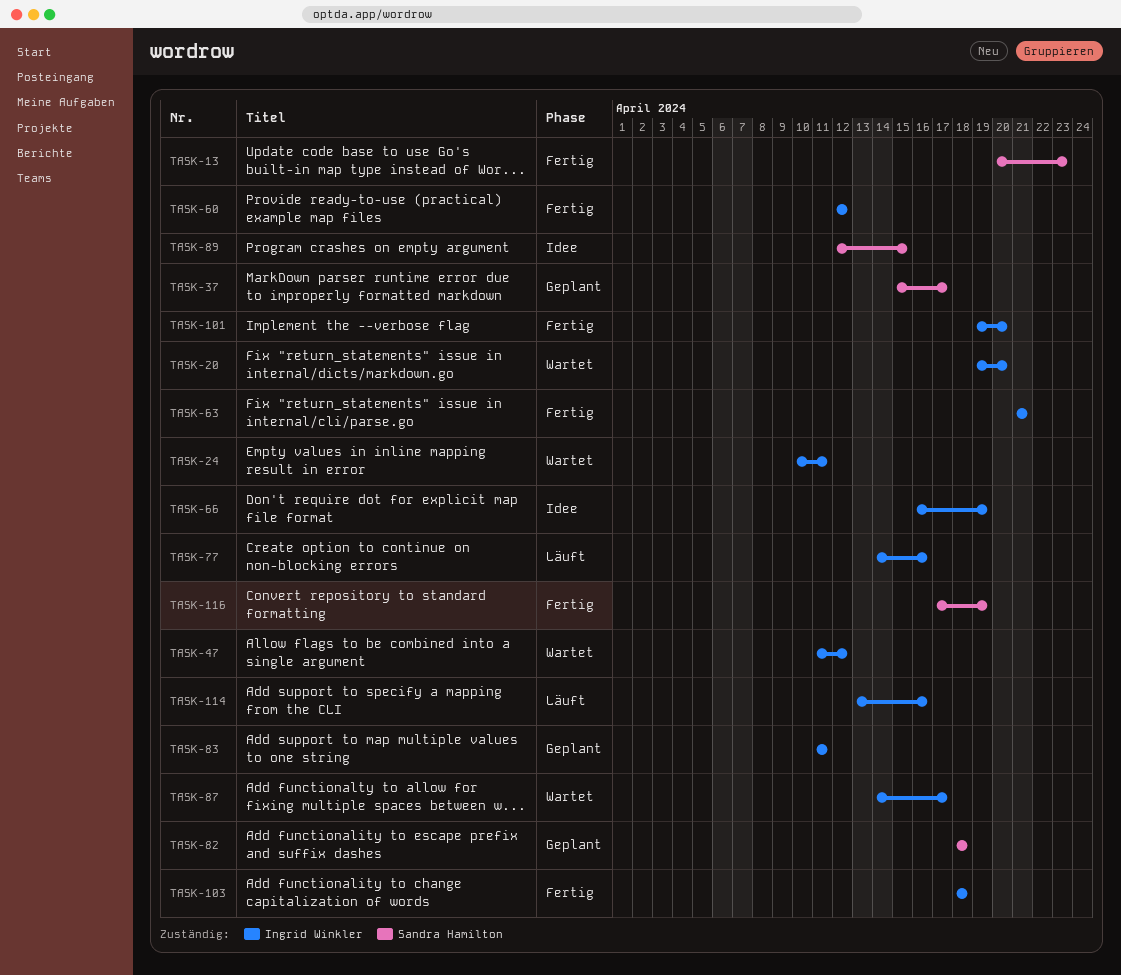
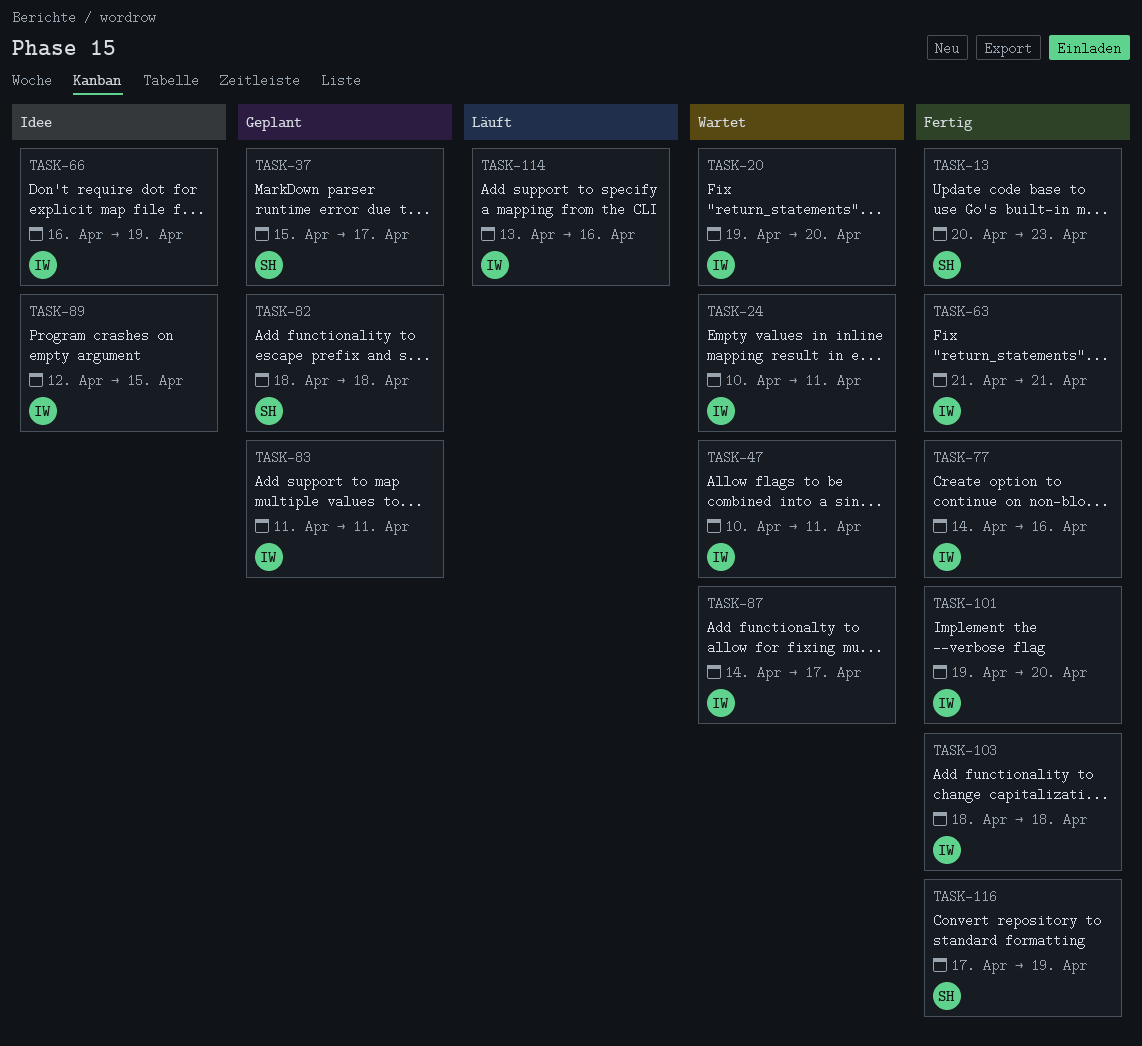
TASK-47, start: Apr 11 -> Apr 10
TASK-47, due: Apr 12 -> Apr 11
TASK-60: present -> none
TASK-77, status: Läuft -> Fertig
TASK-89, owner: Sandra Hamilton -> Ingrid Winkler

